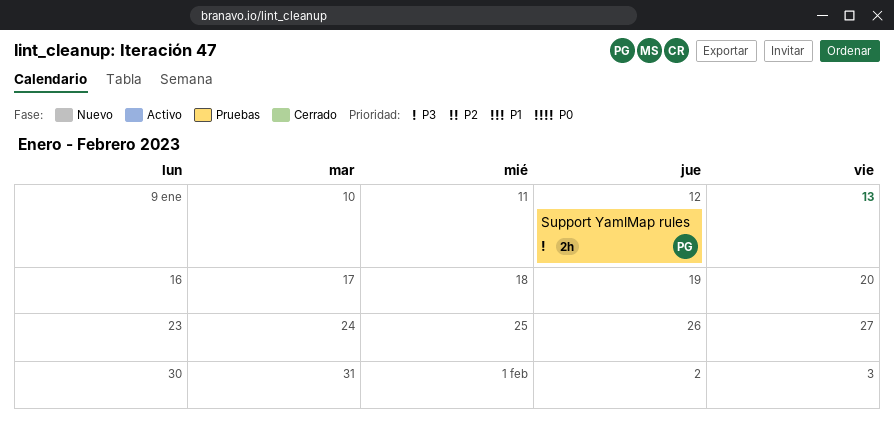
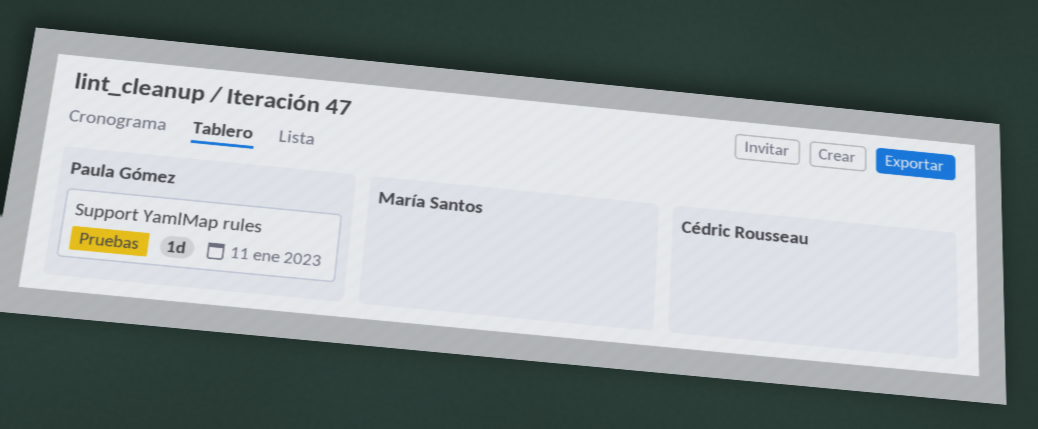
Support YamlMap rules, estimate: 2h -> 1d
Support YamlMap rules, due: Jan 12 -> Jan 11

